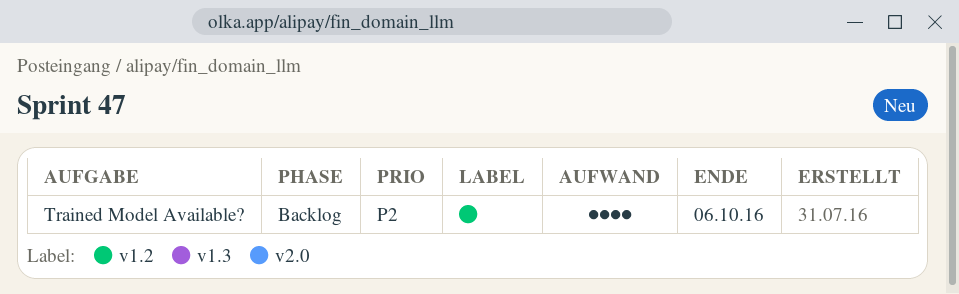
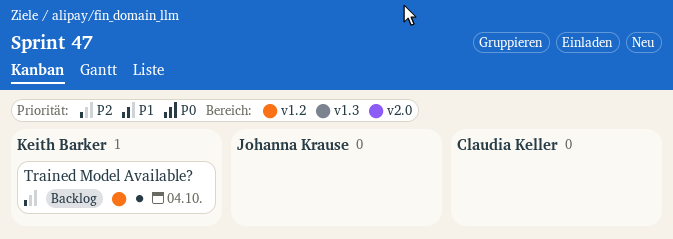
Trained Model Available?, estimate: 4 -> 1
Trained Model Available?, due: Oct 6 -> Oct 4

